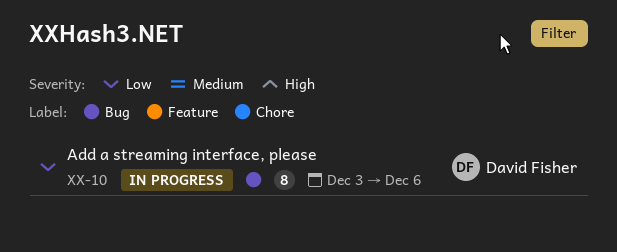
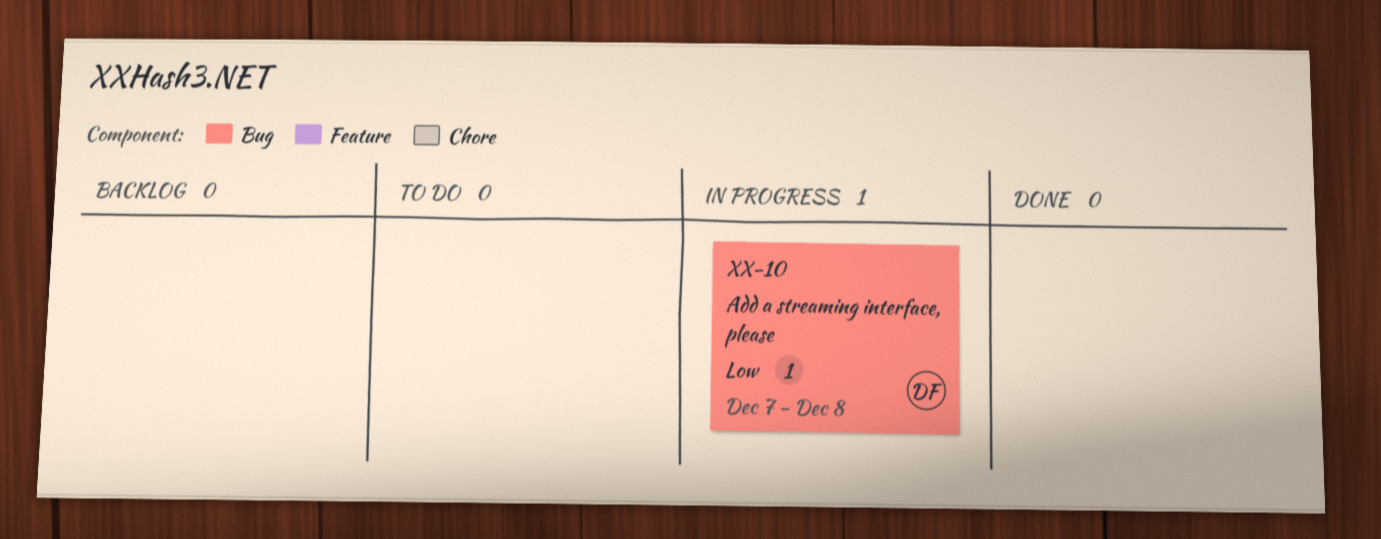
XX-10, estimate: 8 -> 1
XX-10, start: Dec 3 -> Dec 7
XX-10, due: Dec 6 -> Dec 8

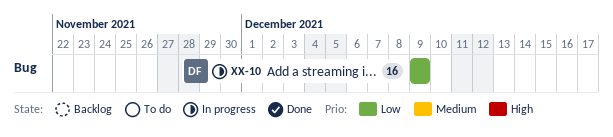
XX-10, estimate: 1 -> 16
XX-10, start: Dec 7 -> Dec 9
XX-10, due: Dec 8 -> Dec 9

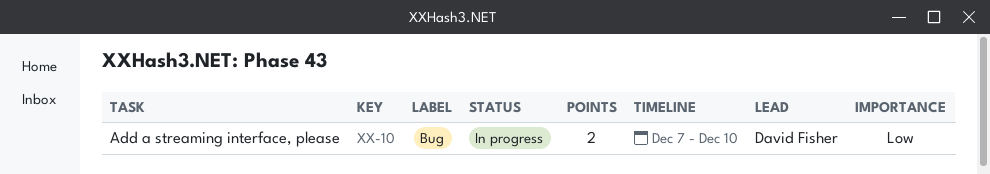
XX-10, estimate: 16 -> 2
XX-10, start: Dec 9 -> Dec 7
XX-10, due: Dec 9 -> Dec 10

